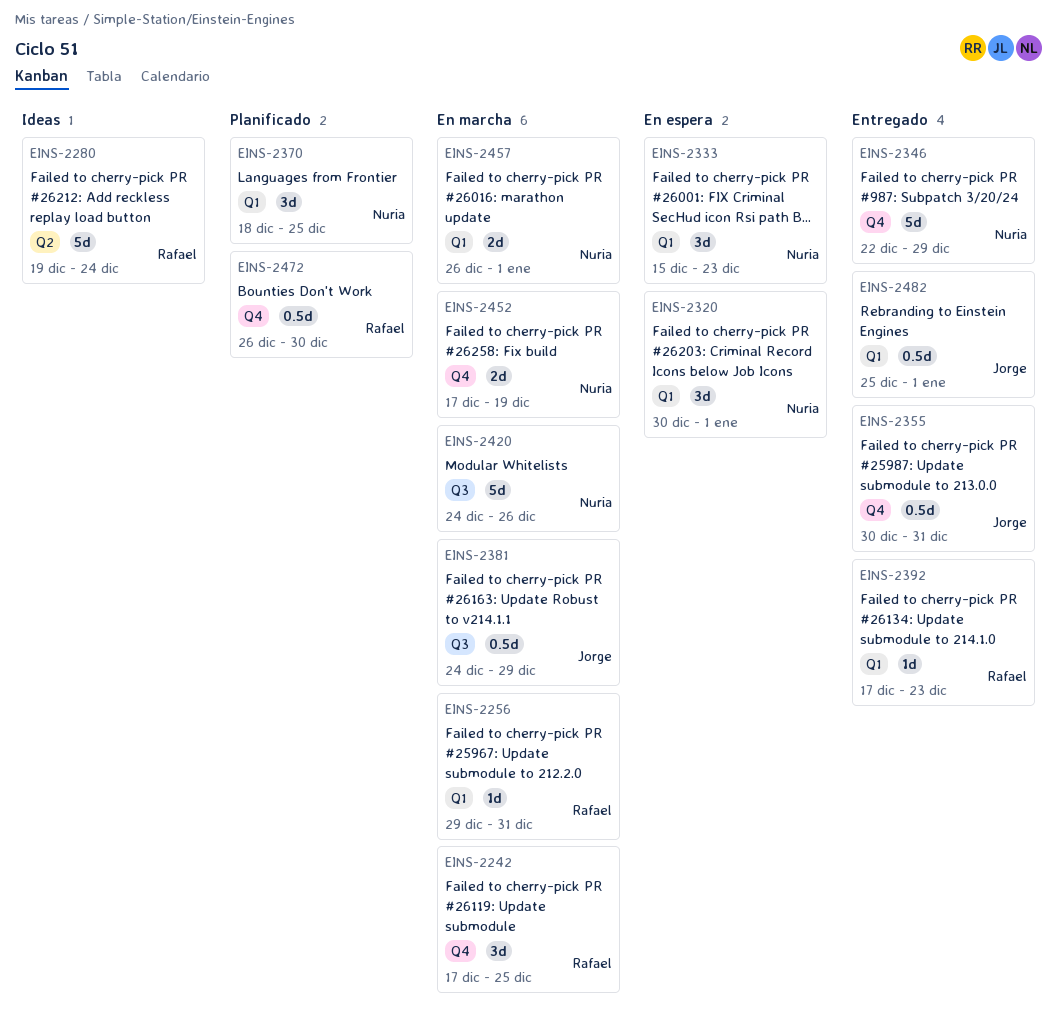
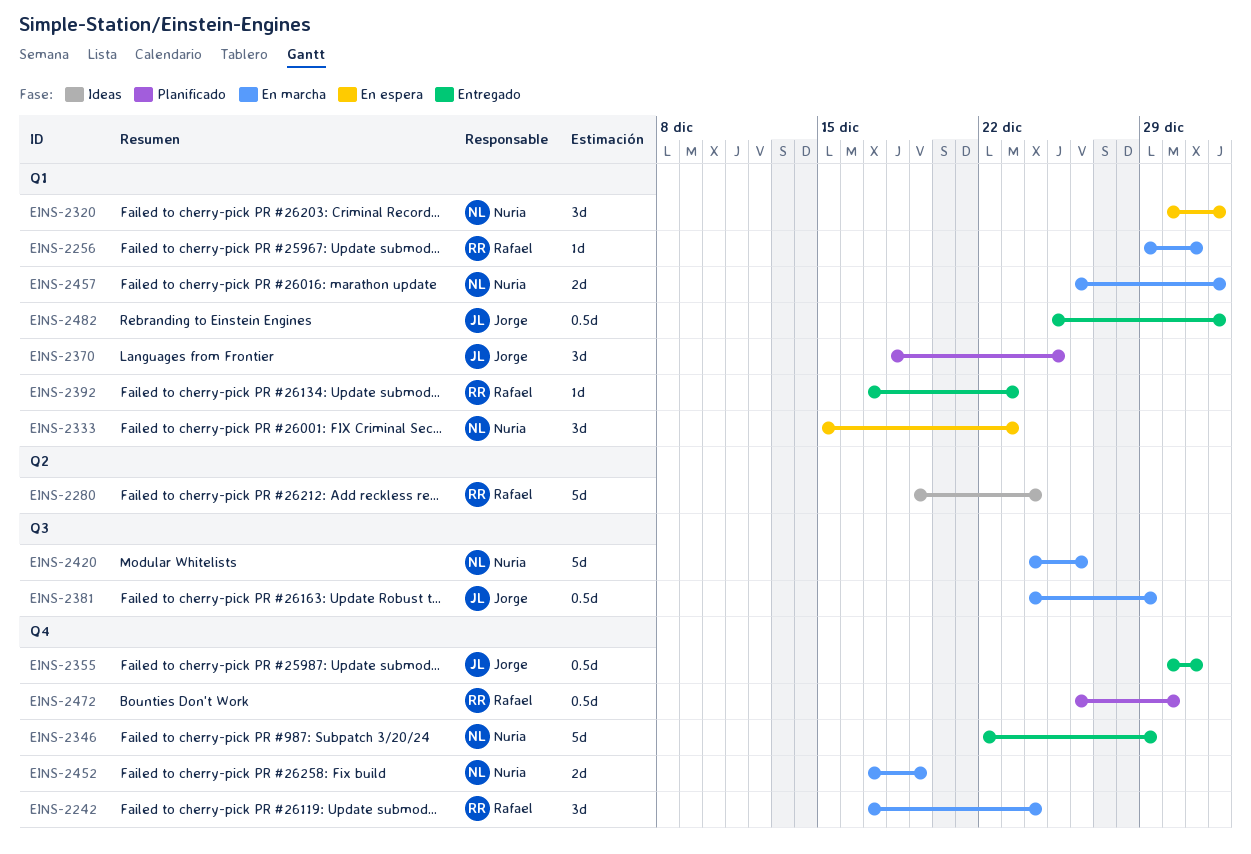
EINS-2242, due: Dec 25 -> Dec 24
EINS-2370, owner: Nuria -> Jorge

